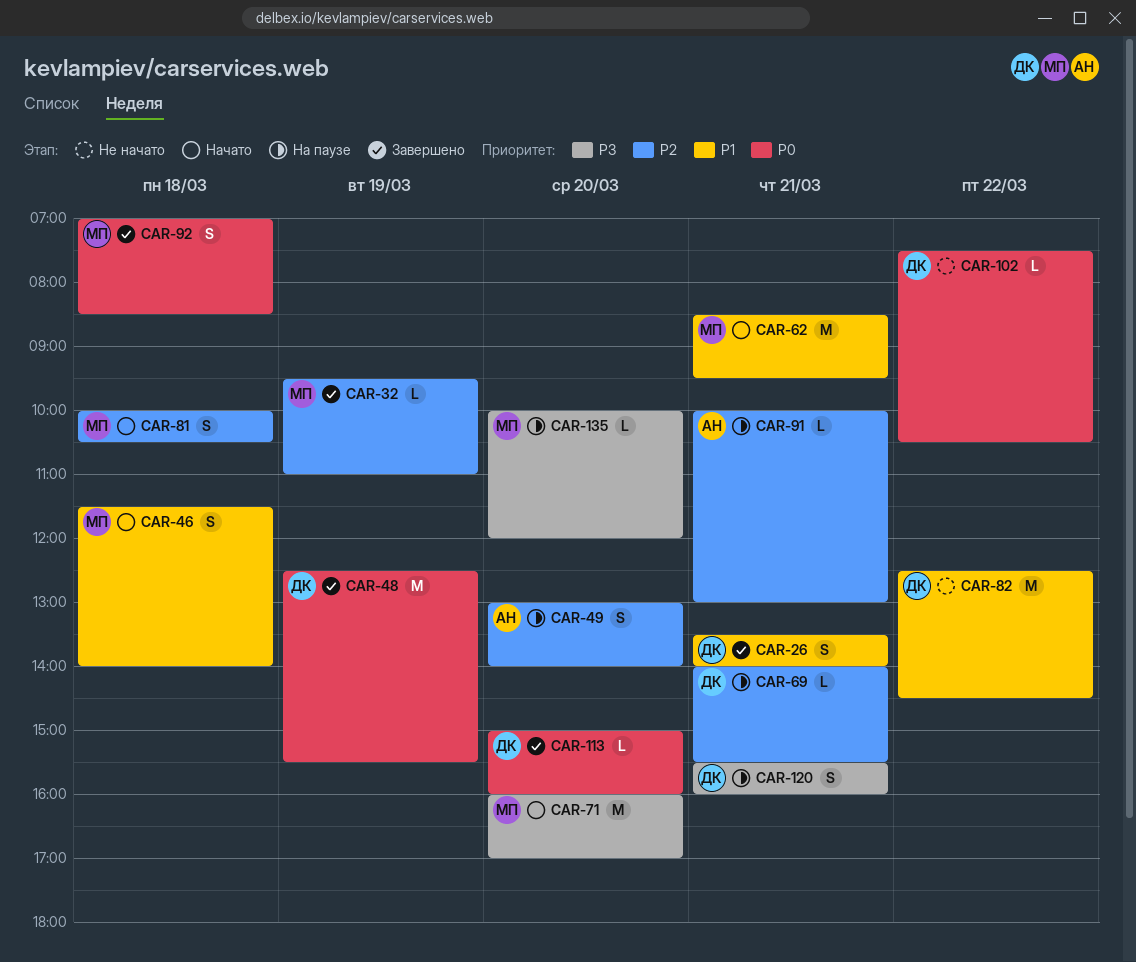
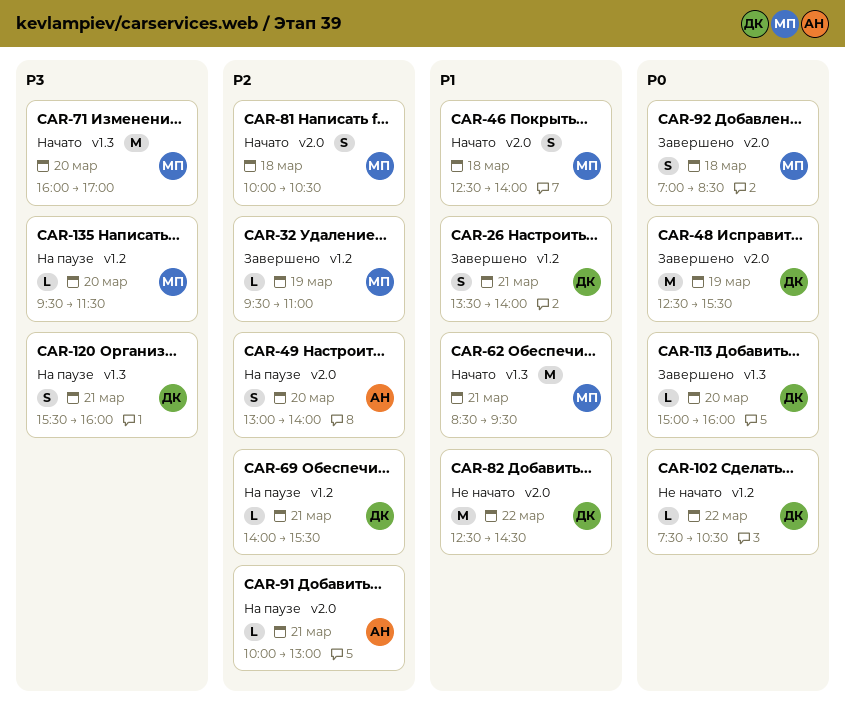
CAR-46, begins: 11:30 -> 12:30
CAR-135, begins: 10:00 -> 09:30
CAR-135, ends: 12:00 -> 11:30

